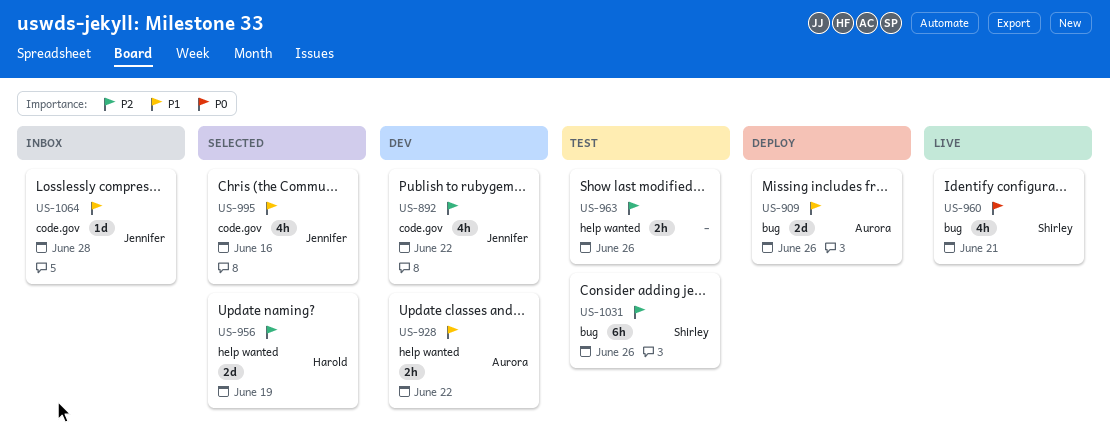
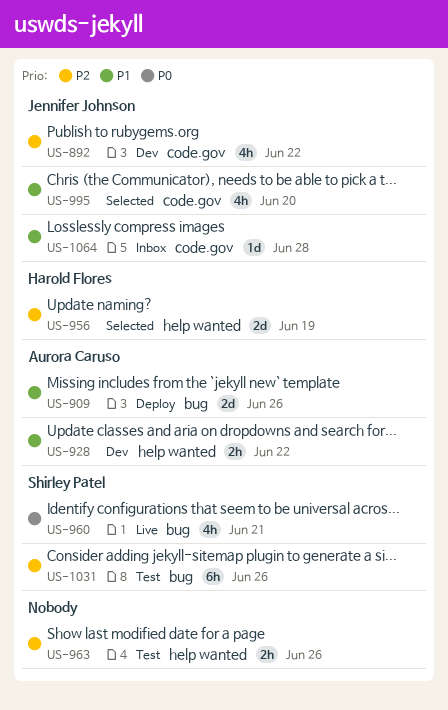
US-995, due: Jun 16 -> Jun 20

